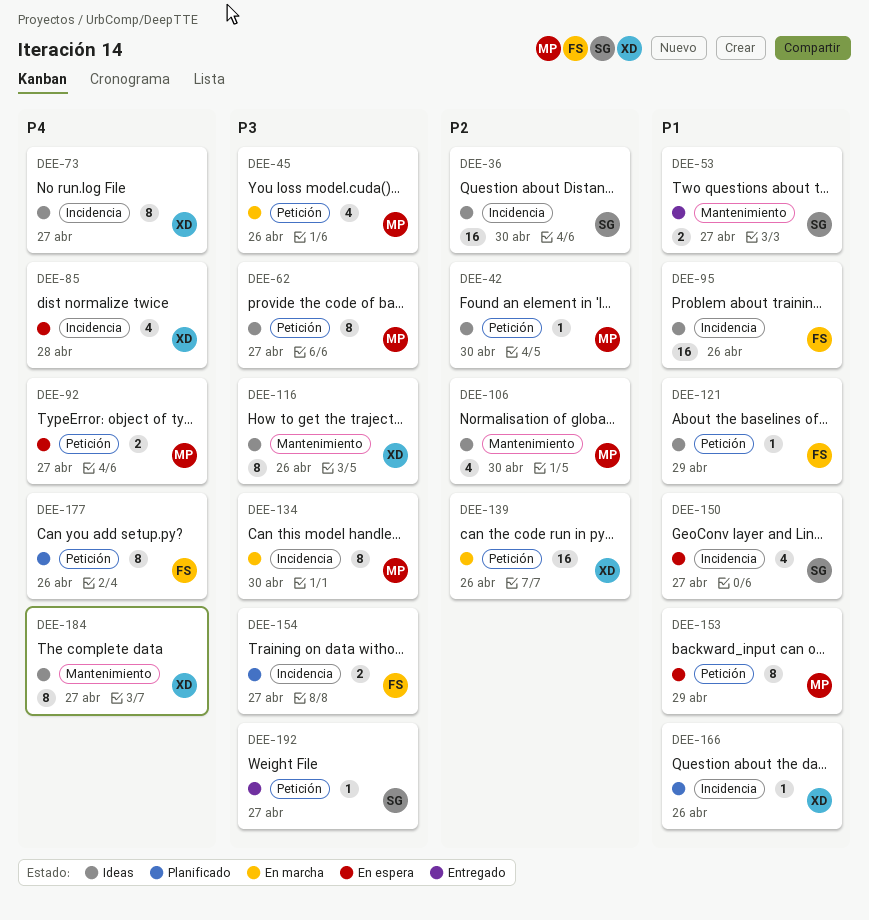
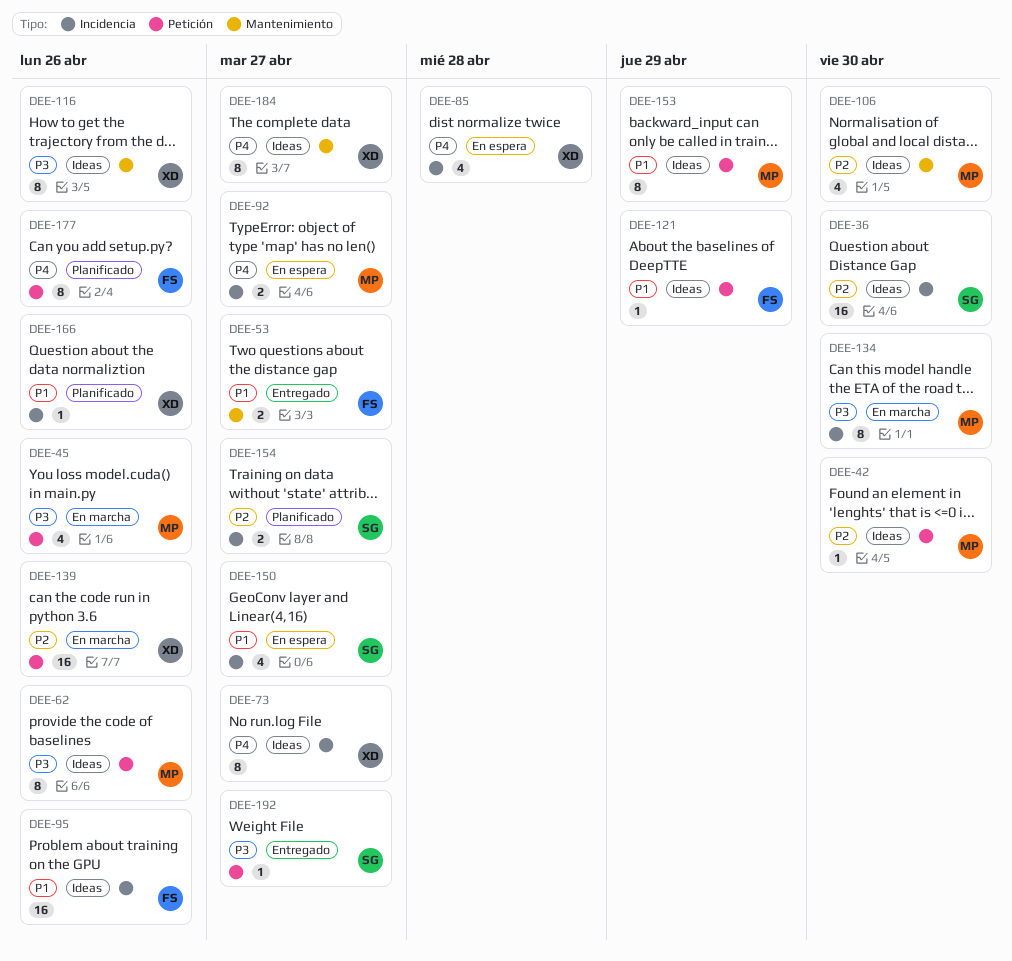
DEE-53, owner: SG -> FS
DEE-62, due: Apr 27 -> Apr 26
DEE-92, label: Petición -> Incidencia
DEE-153, status: En espera -> Ideas
DEE-154, owner: FS -> SG
DEE-154, priority: P3 -> P2

